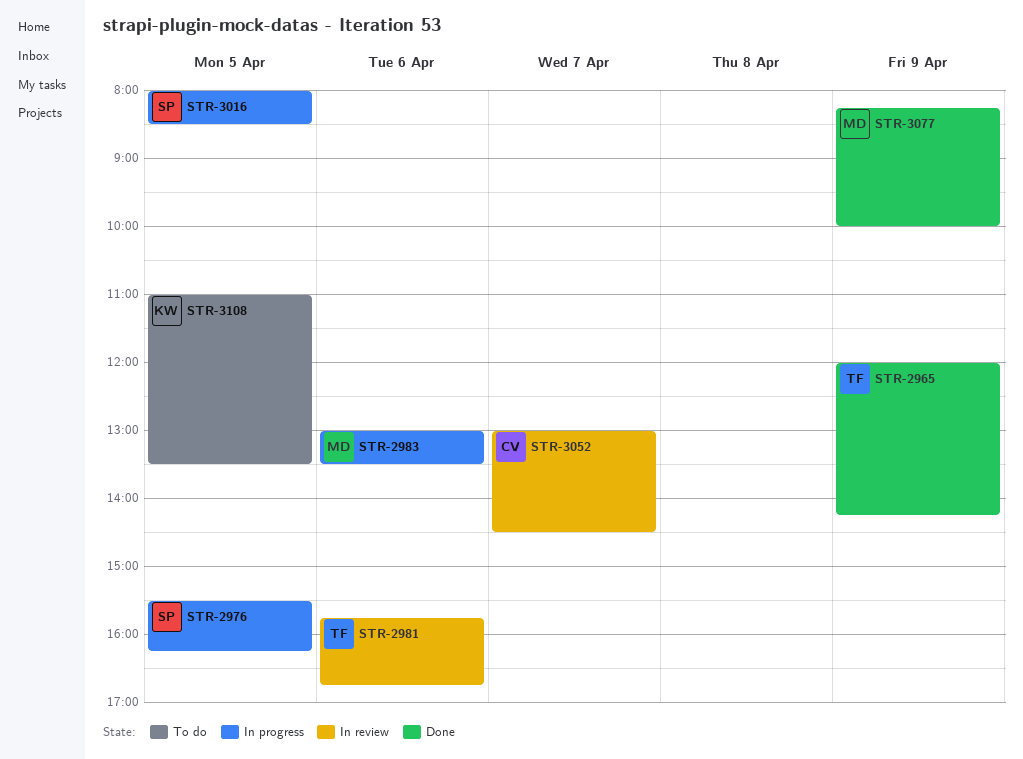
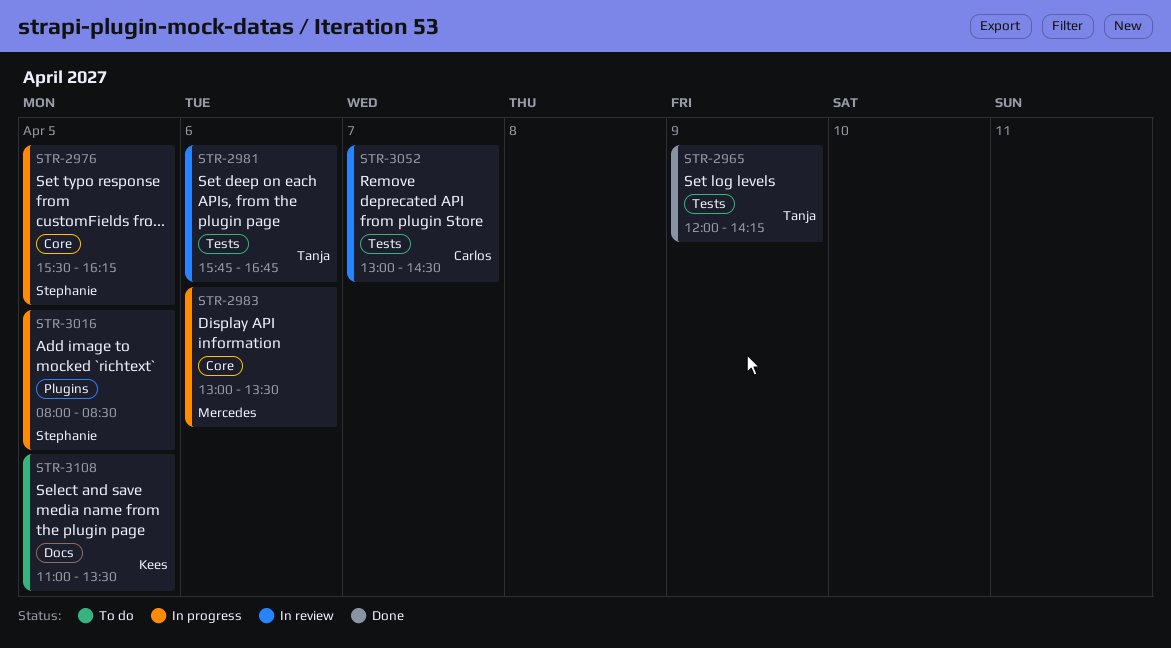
STR-3077: present -> none

